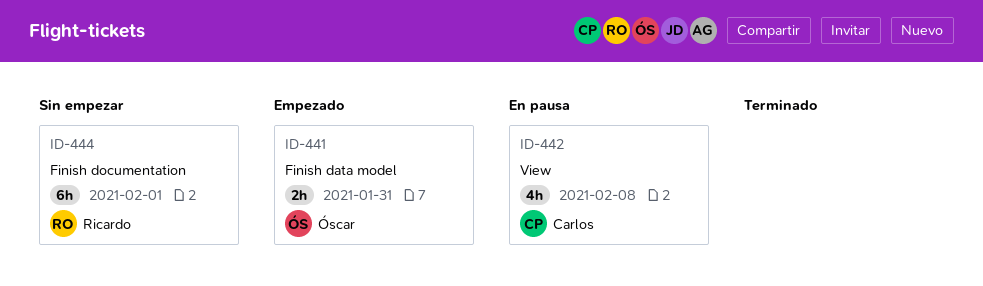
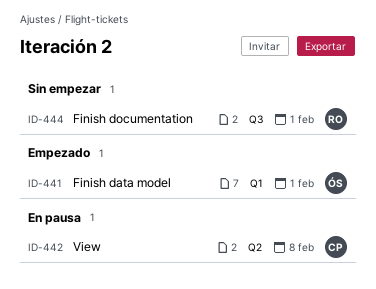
ID-441, due: Jan 31 -> Feb 1

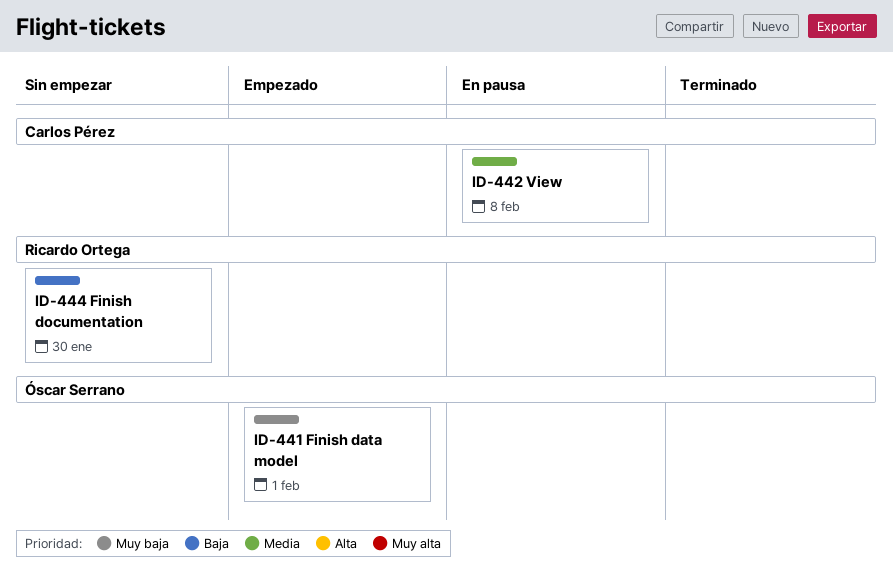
ID-444, due: Feb 1 -> Jan 30

